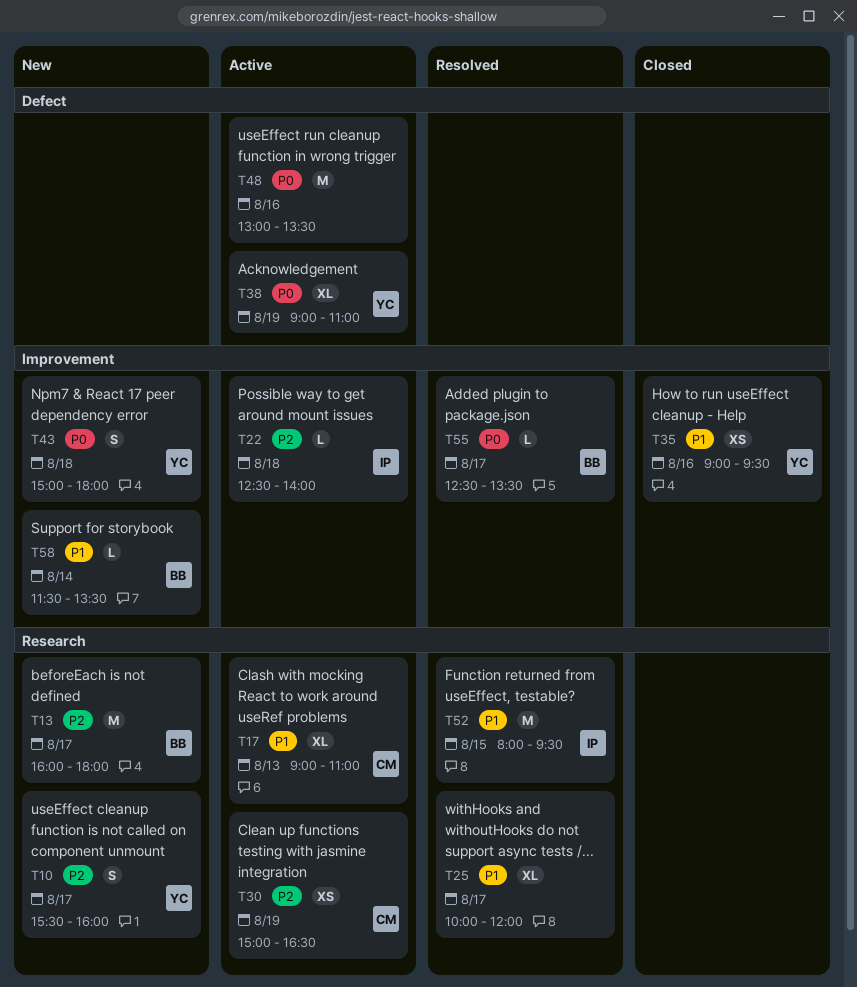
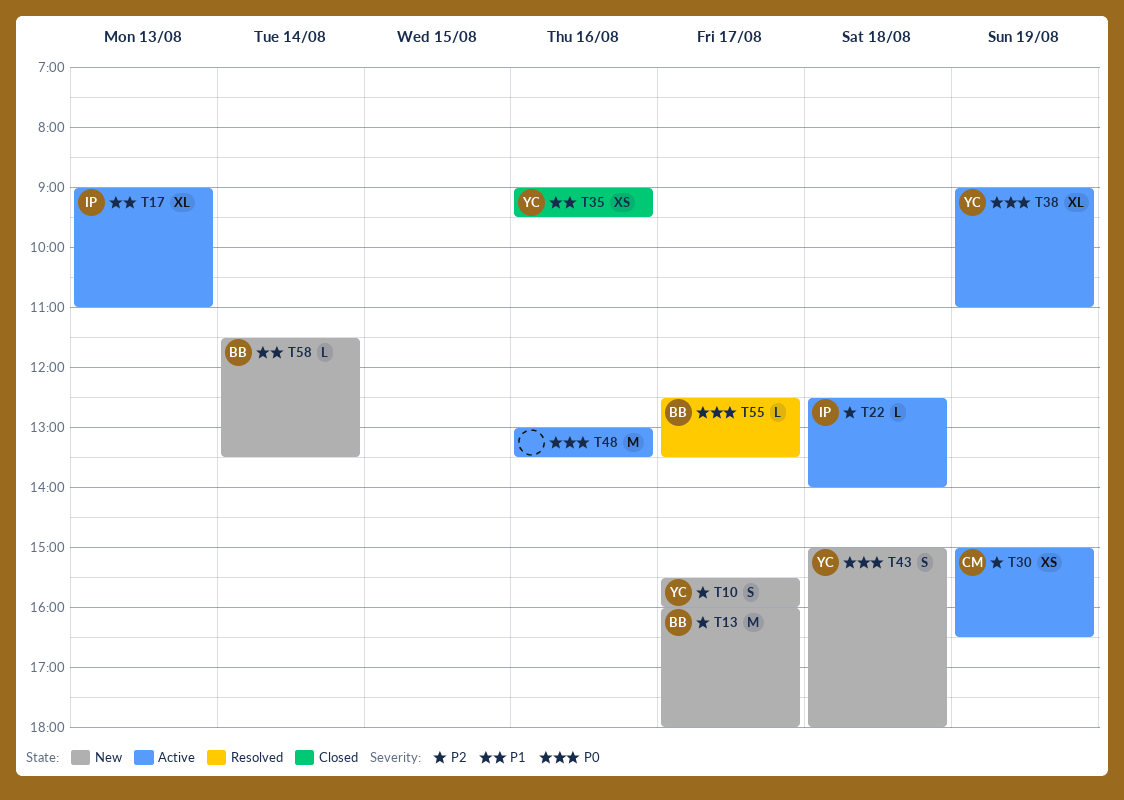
T17, owner: CM -> IP
T25: present -> none
T52: present -> none

